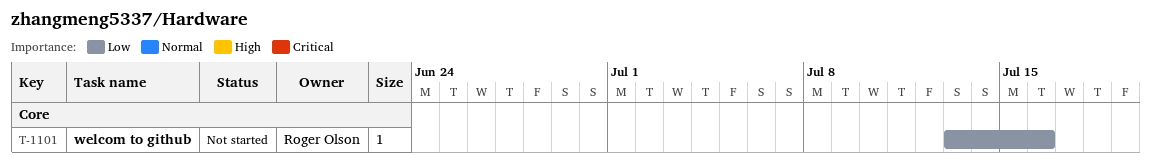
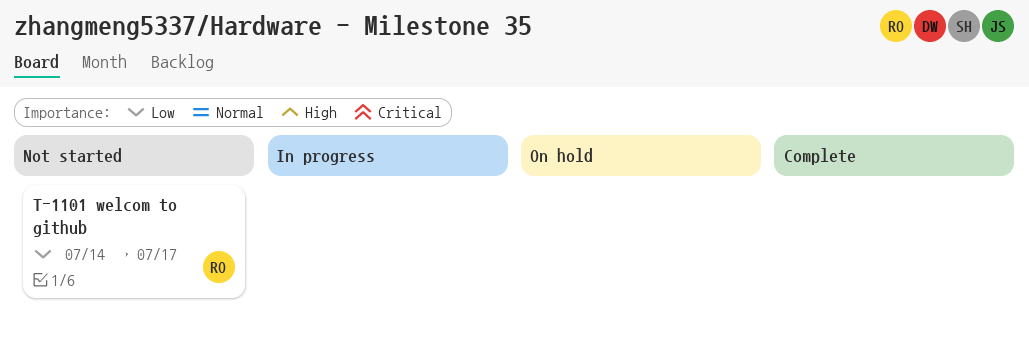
T-1101, start: Jul 13 -> Jul 14
T-1101, due: Jul 16 -> Jul 17

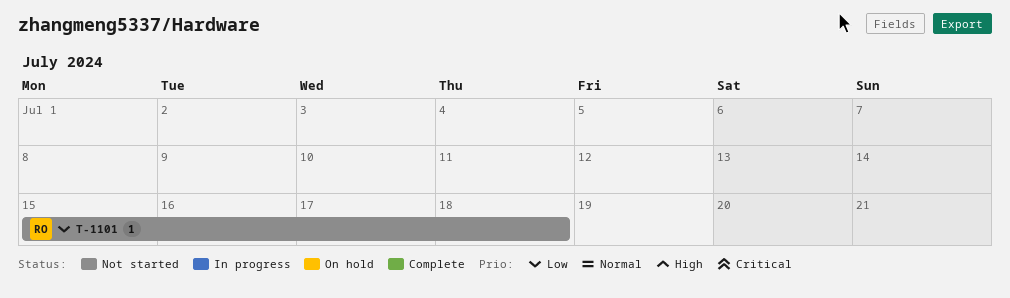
T-1101, start: Jul 14 -> Jul 15
T-1101, due: Jul 17 -> Jul 18

